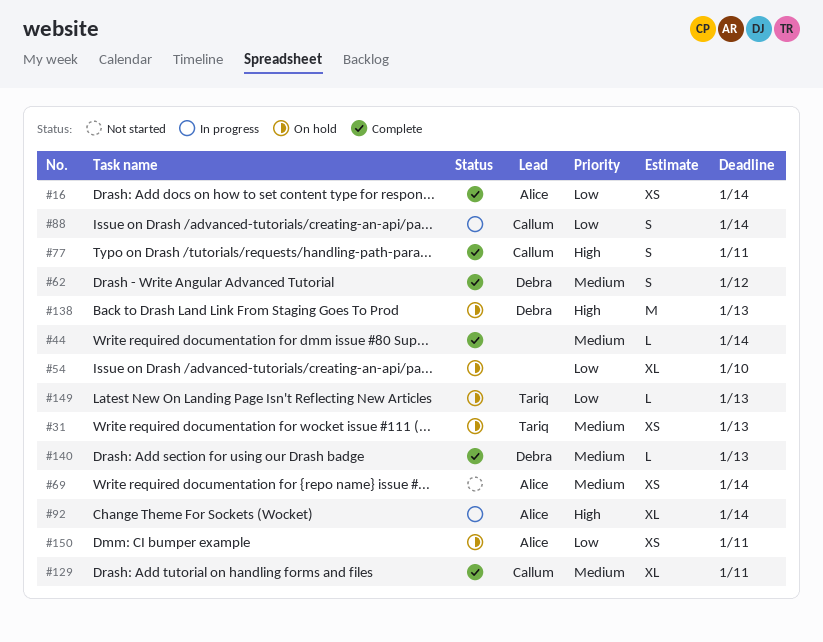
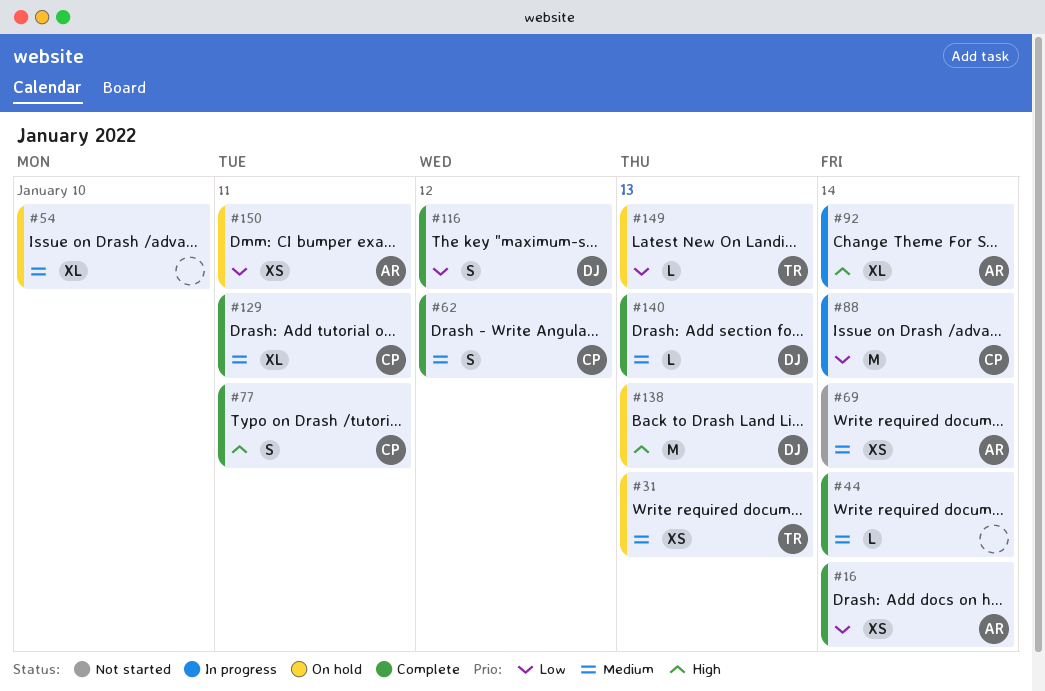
#54, priority: Low -> Medium
#62, owner: Debra -> Callum
#88, estimate: S -> M
#116: none -> present

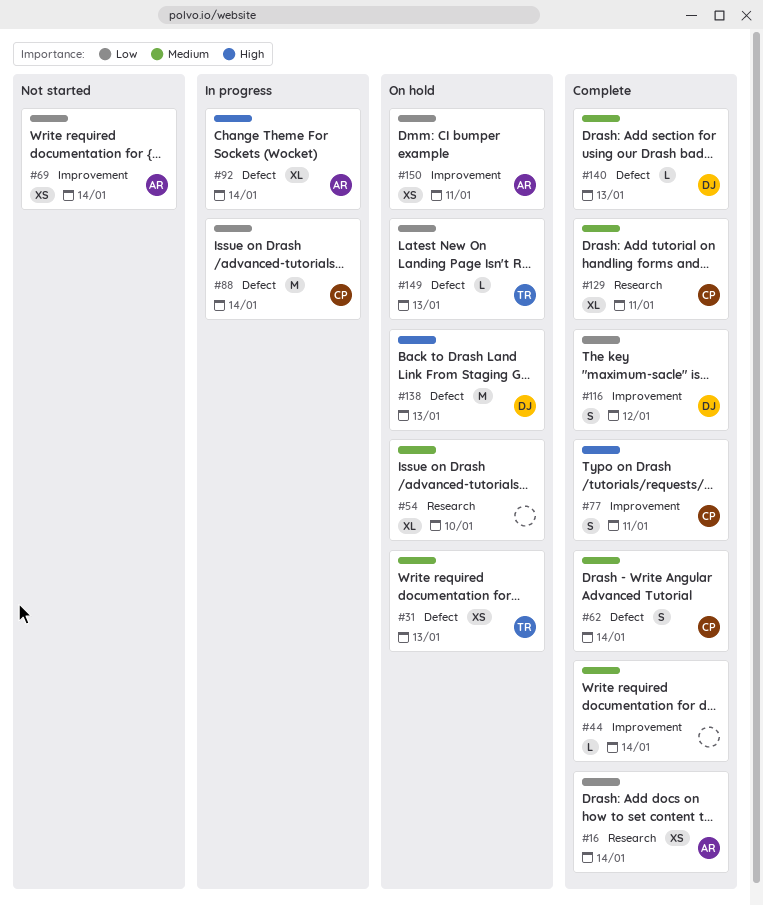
#62, due: Jan 12 -> Jan 14
#69, priority: Medium -> Low

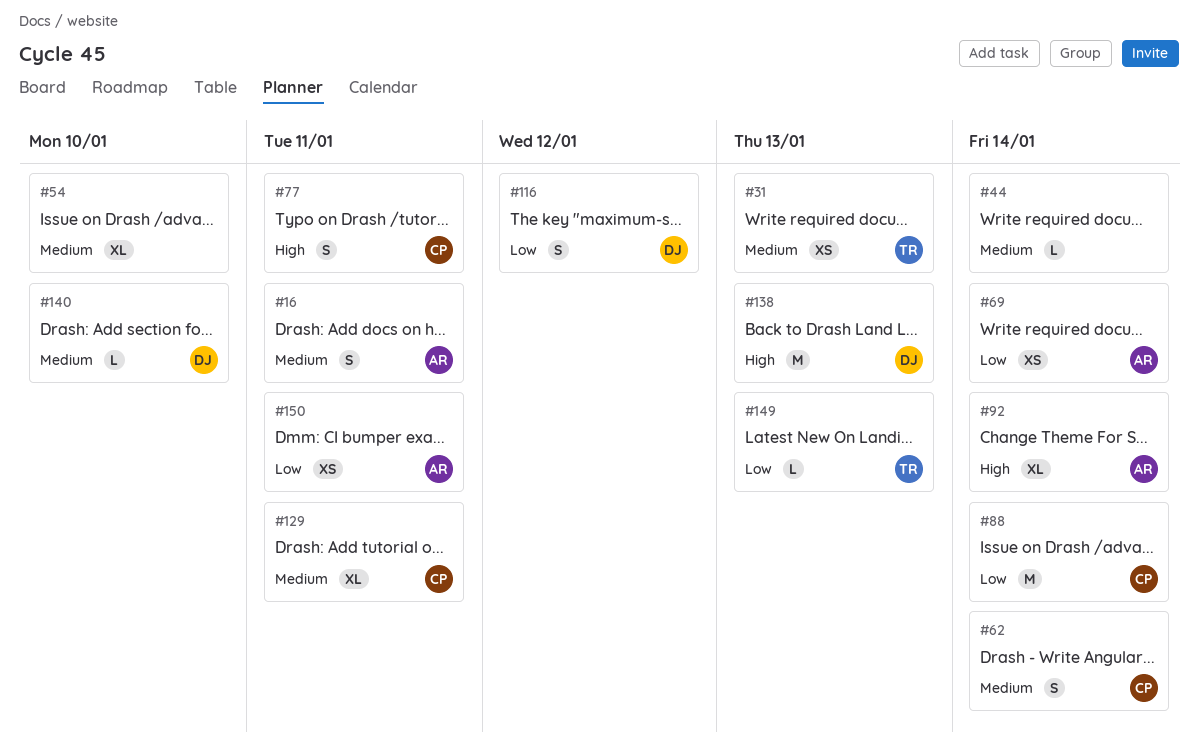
#16, priority: Low -> Medium
#16, estimate: XS -> S
#16, due: Jan 14 -> Jan 11
#140, due: Jan 13 -> Jan 10

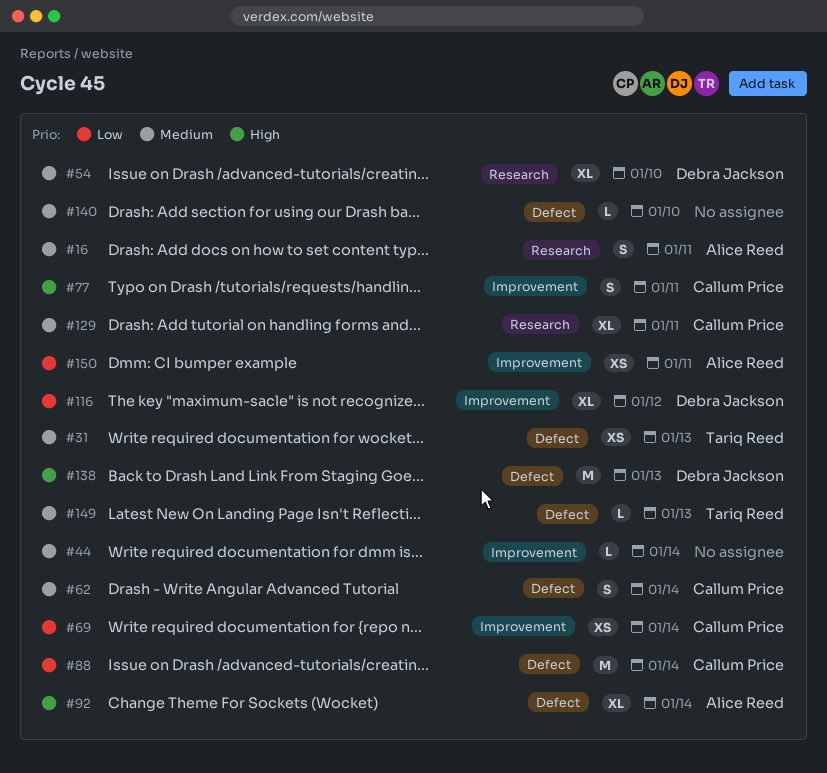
#54, owner: none -> Debra Jackson
#69, owner: Alice Reed -> Callum Price
#116, estimate: S -> XL
#140, owner: Debra Jackson -> none
#149, priority: Low -> Medium

